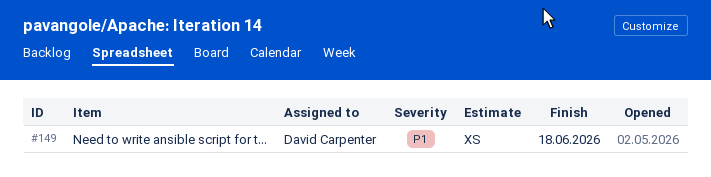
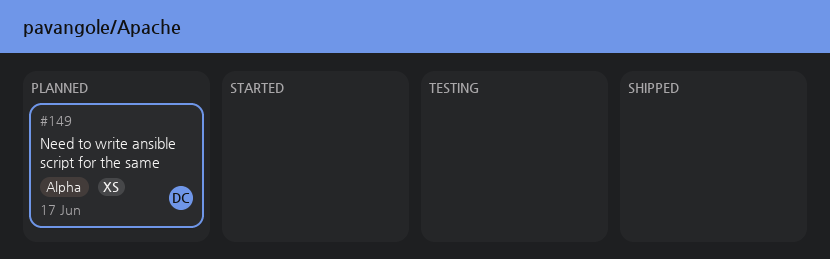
#149, due: Jun 18 -> Jun 17

